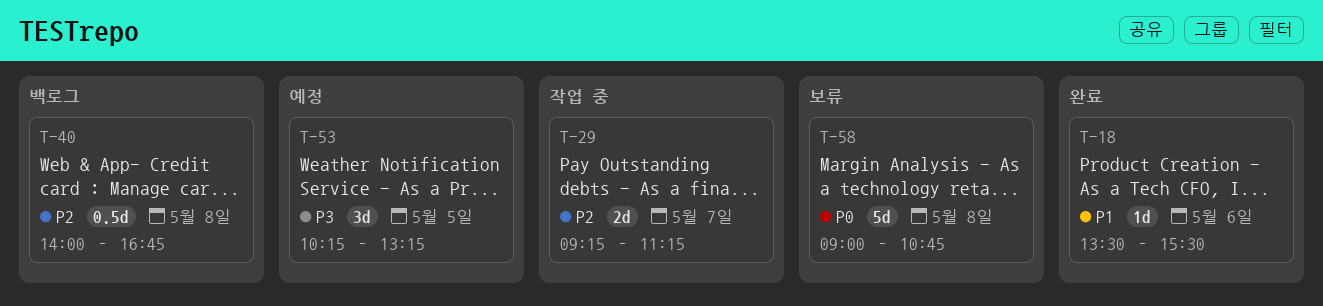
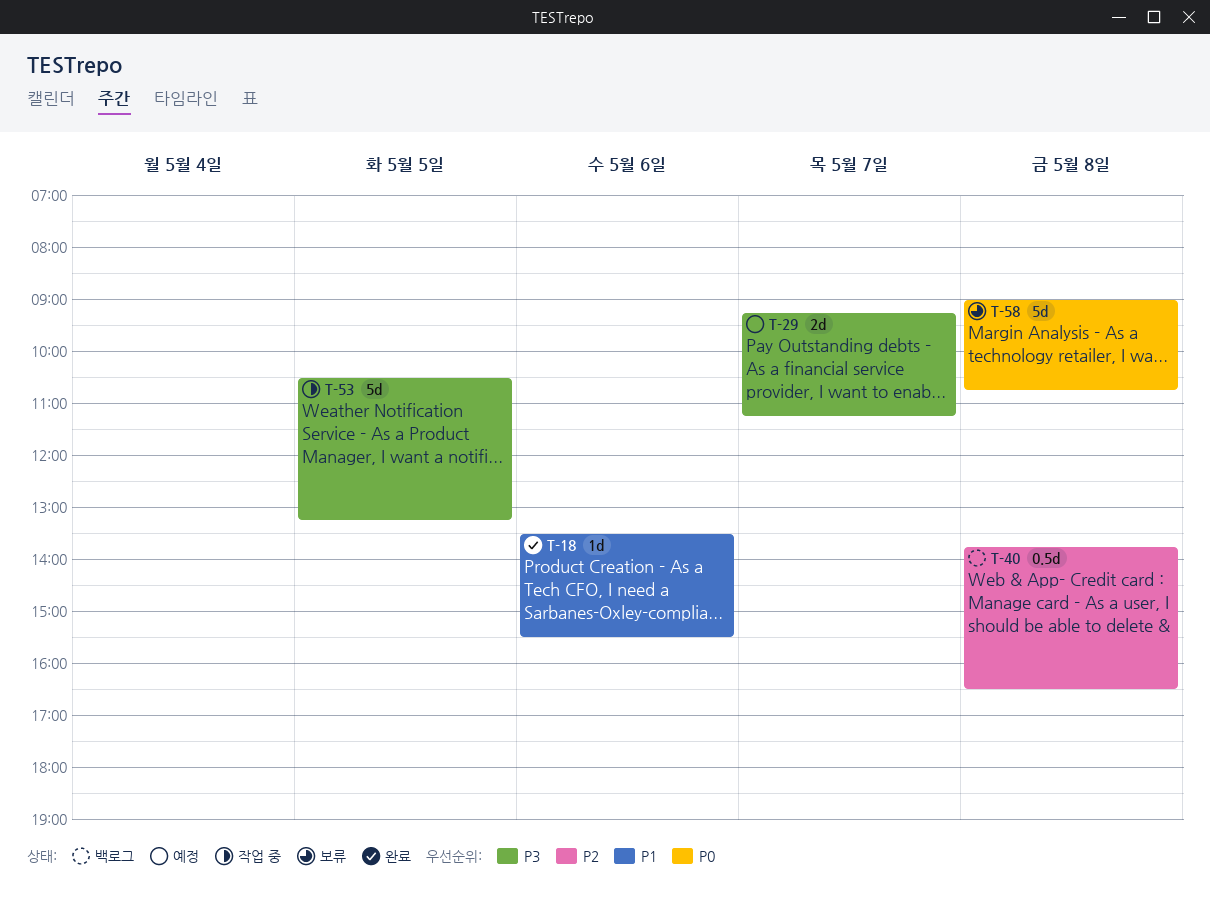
T-29, status: 작업 중 -> 예정
T-29, priority: P2 -> P3
T-40, begins: 14:00 -> 13:45
T-40, ends: 16:45 -> 16:30
T-53, status: 예정 -> 작업 중
T-53, estimate: 3d -> 5d
T-53, begins: 10:15 -> 10:30

